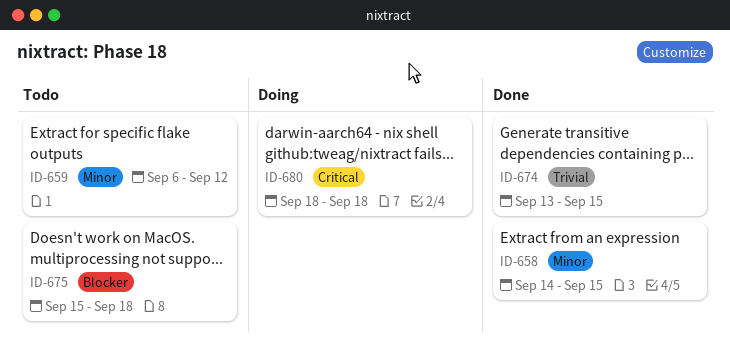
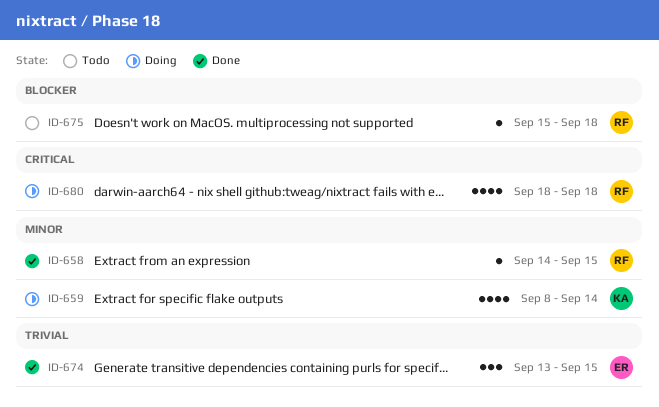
ID-659, status: Todo -> Doing
ID-659, start: Sep 6 -> Sep 8
ID-659, due: Sep 12 -> Sep 14

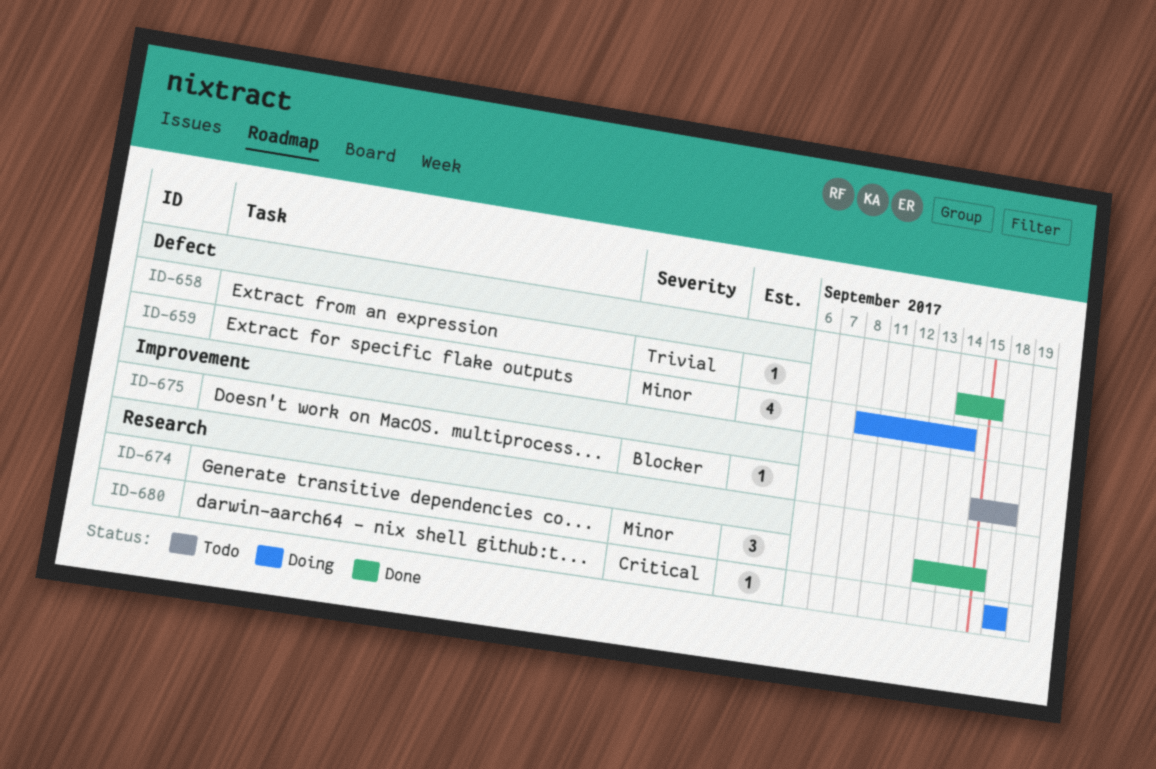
ID-658, priority: Minor -> Trivial
ID-674, priority: Trivial -> Minor
ID-680, estimate: 4 -> 1

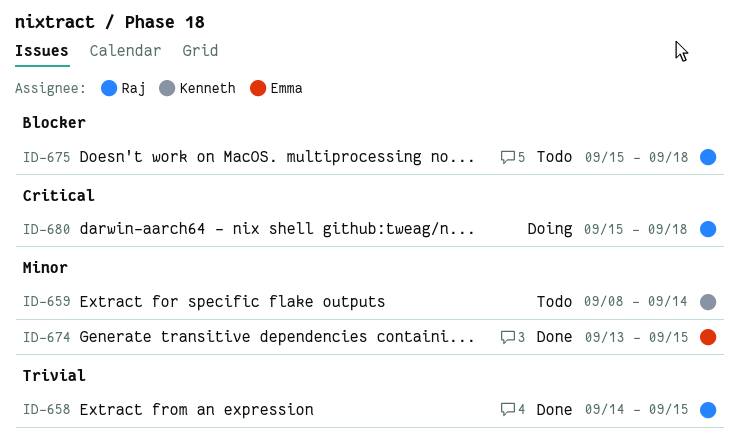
ID-659, status: Doing -> Todo
ID-680, start: Sep 18 -> Sep 15

